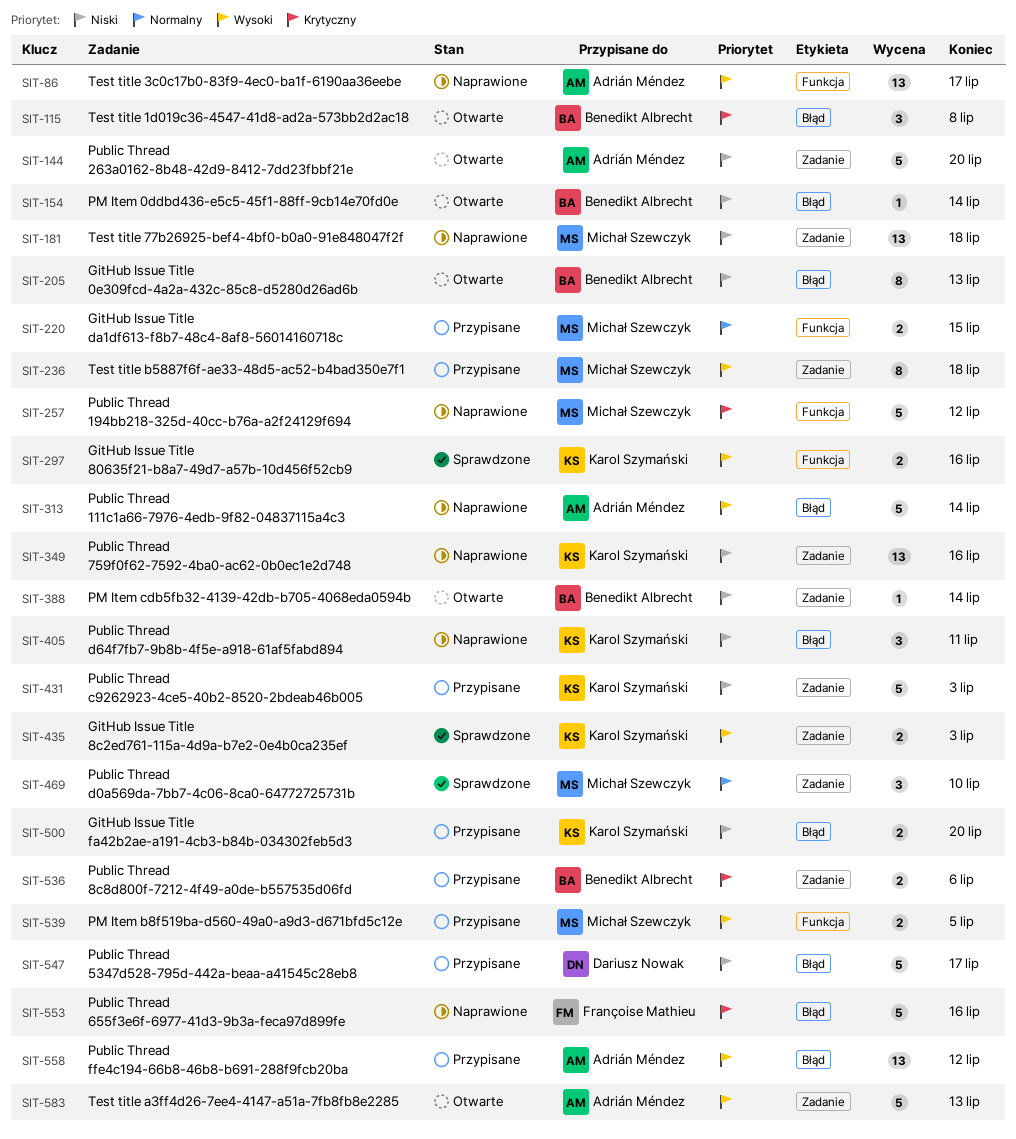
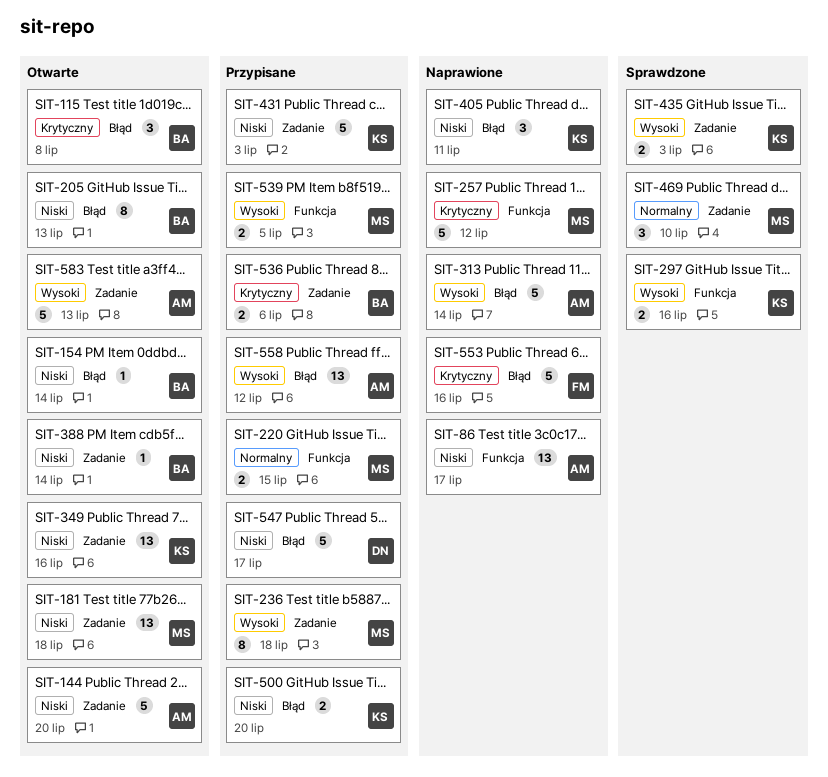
SIT-86, priority: Wysoki -> Niski
SIT-181, status: Naprawione -> Otwarte
SIT-349, status: Naprawione -> Otwarte

